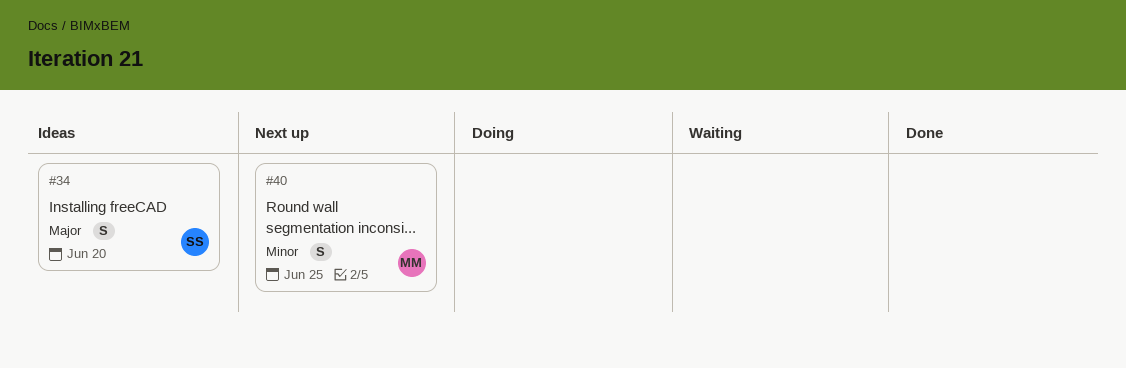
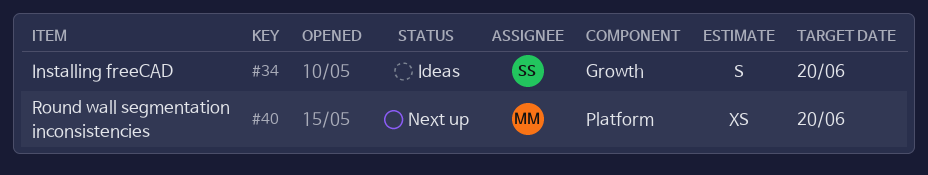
#40, estimate: S -> XS
#40, due: Jun 25 -> Jun 20

